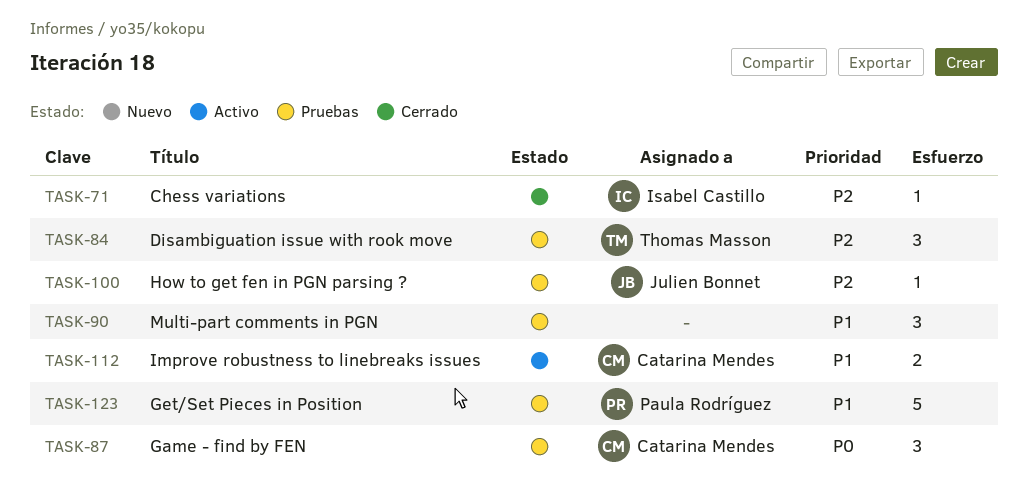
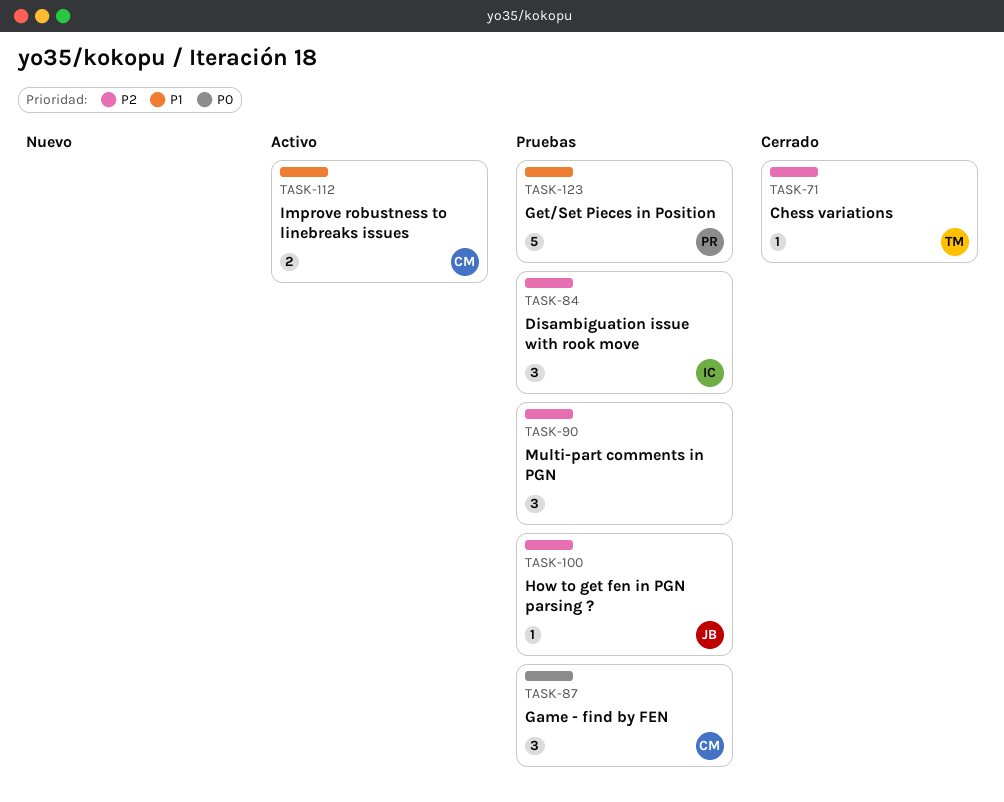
TASK-71, owner: Isabel Castillo -> Thomas Masson
TASK-84, owner: Thomas Masson -> Isabel Castillo
TASK-90, priority: P1 -> P2

